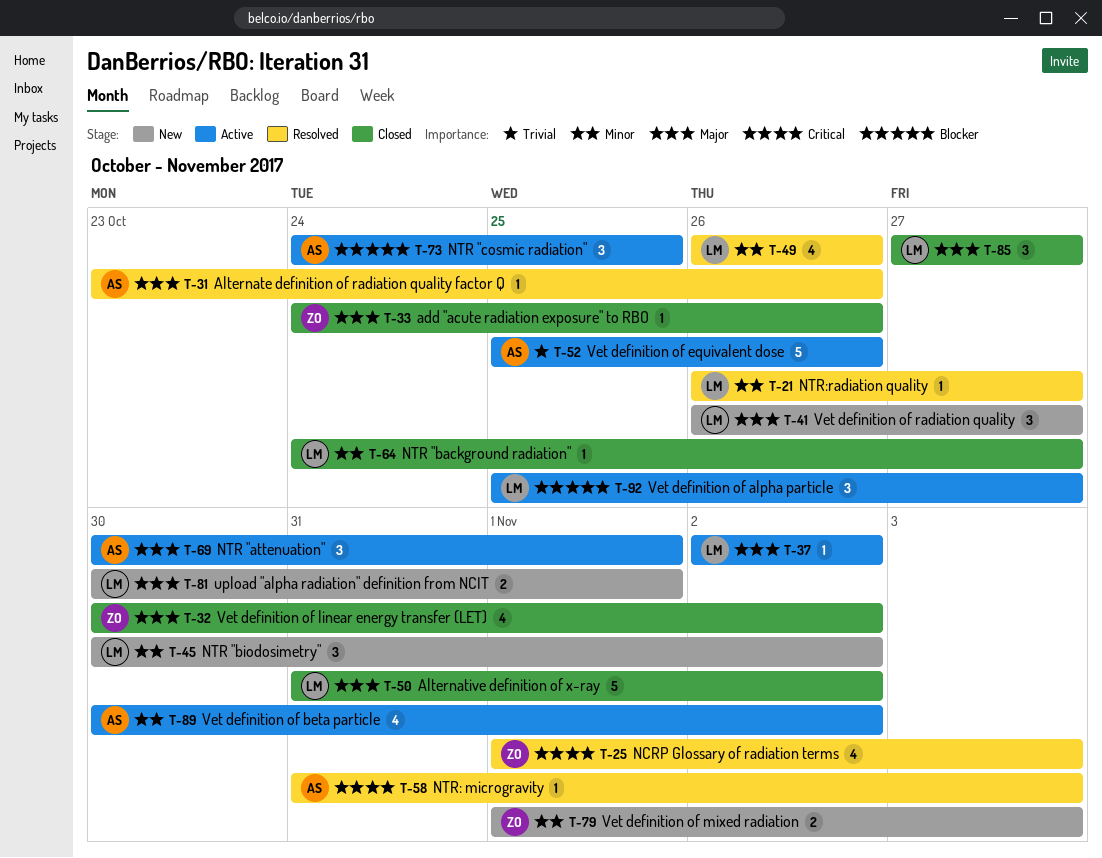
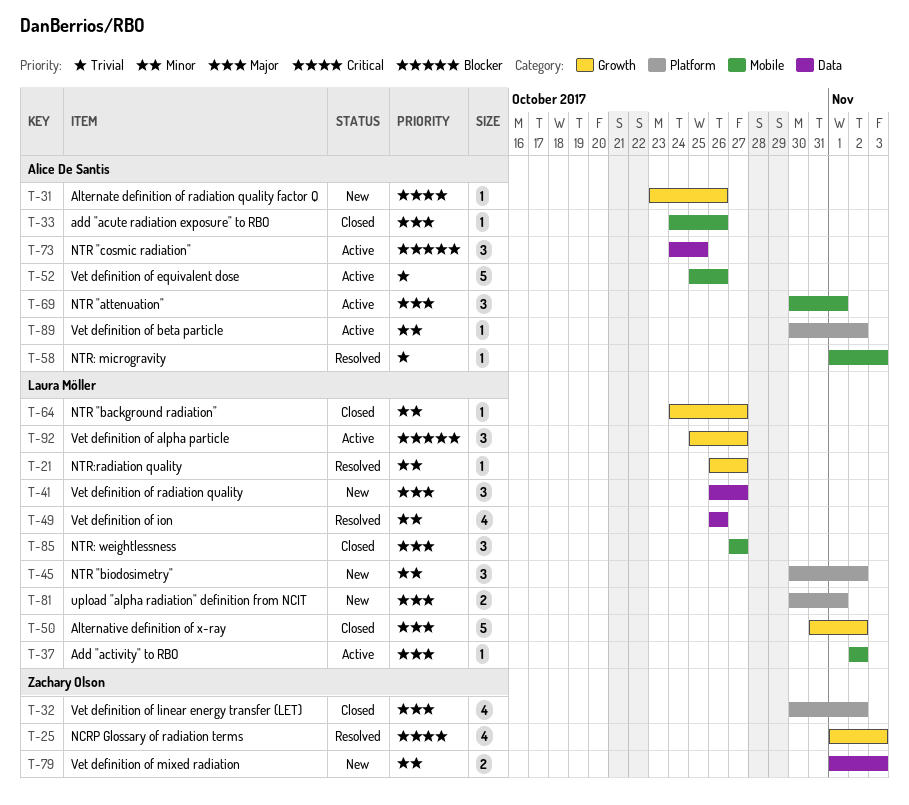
T-31, status: Resolved -> New
T-31, priority: Major -> Critical
T-33, owner: Zachary Olson -> Alice De Santis
T-58, priority: Critical -> Trivial
T-58, start: Oct 31 -> Nov 1
T-89, estimate: 4 -> 1

